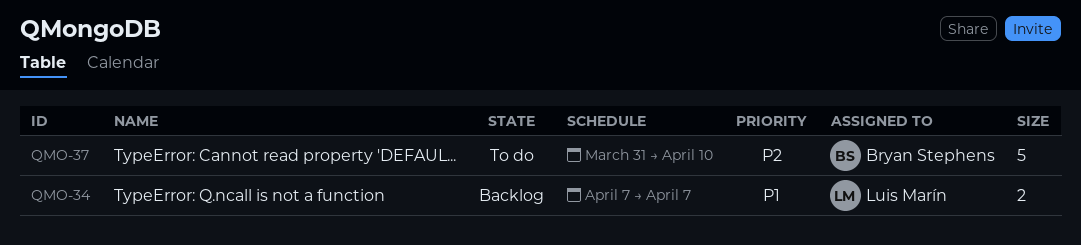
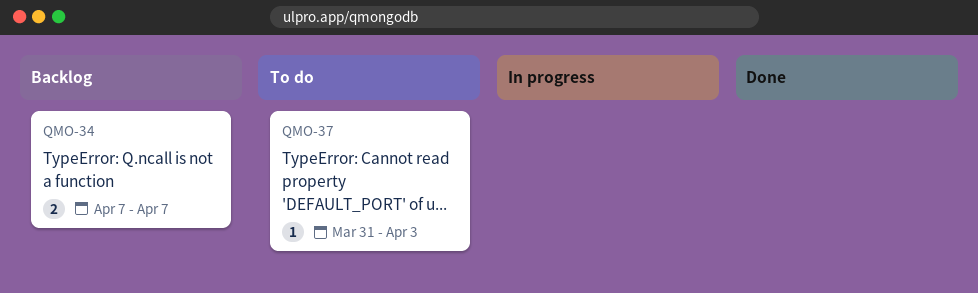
QMO-37, estimate: 5 -> 1
QMO-37, due: Apr 10 -> Apr 3

